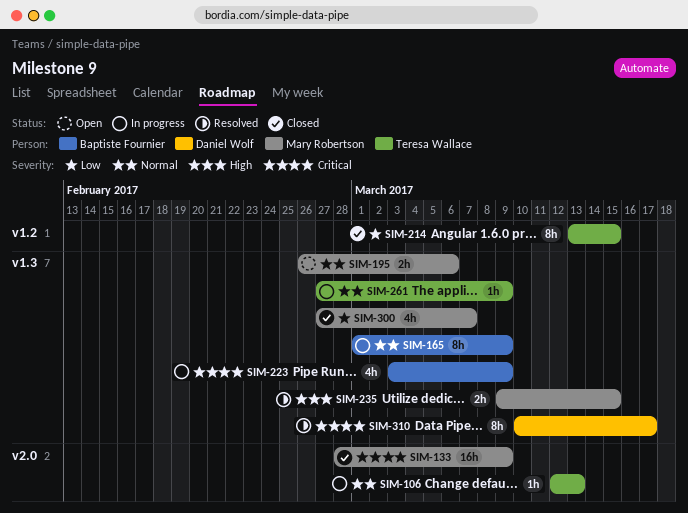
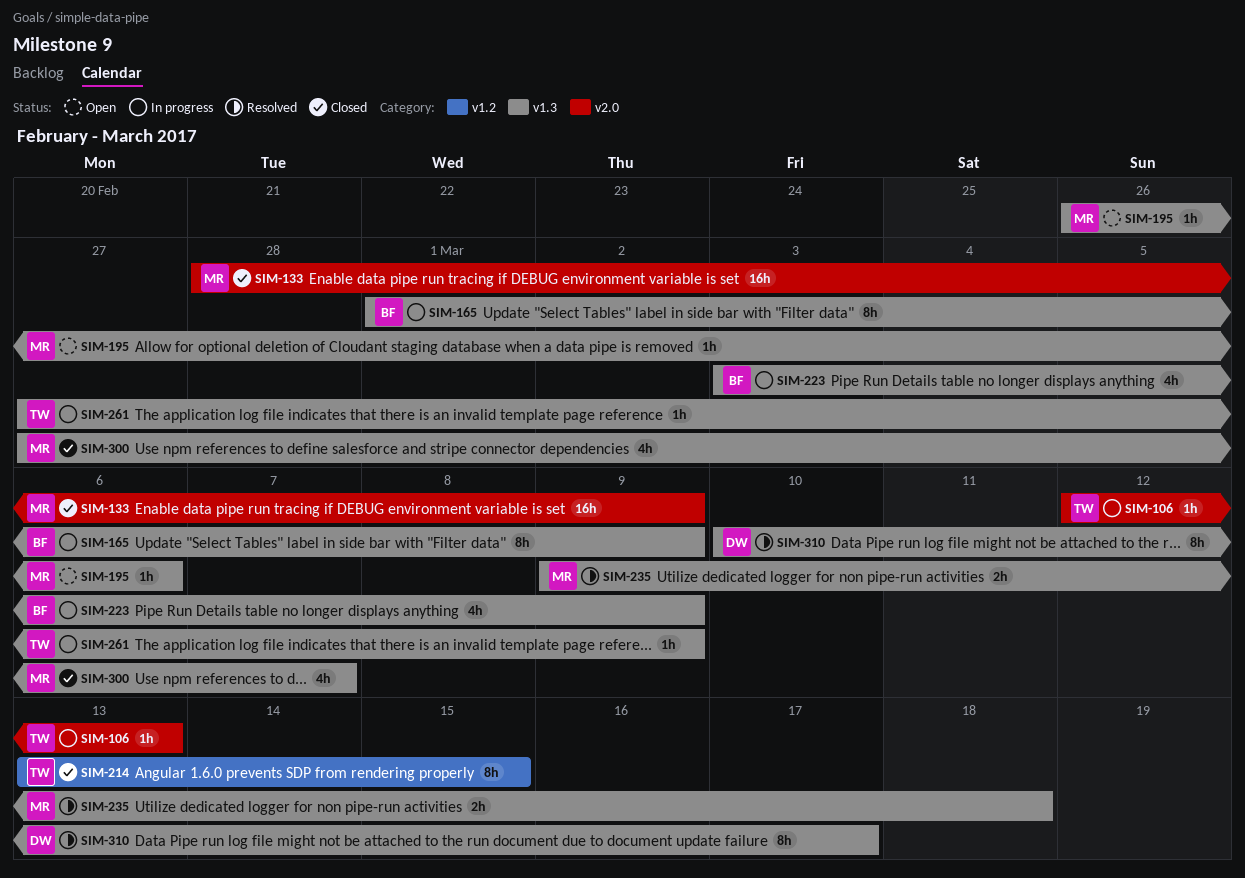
SIM-195, estimate: 2h -> 1h
SIM-235, due: Mar 15 -> Mar 18

